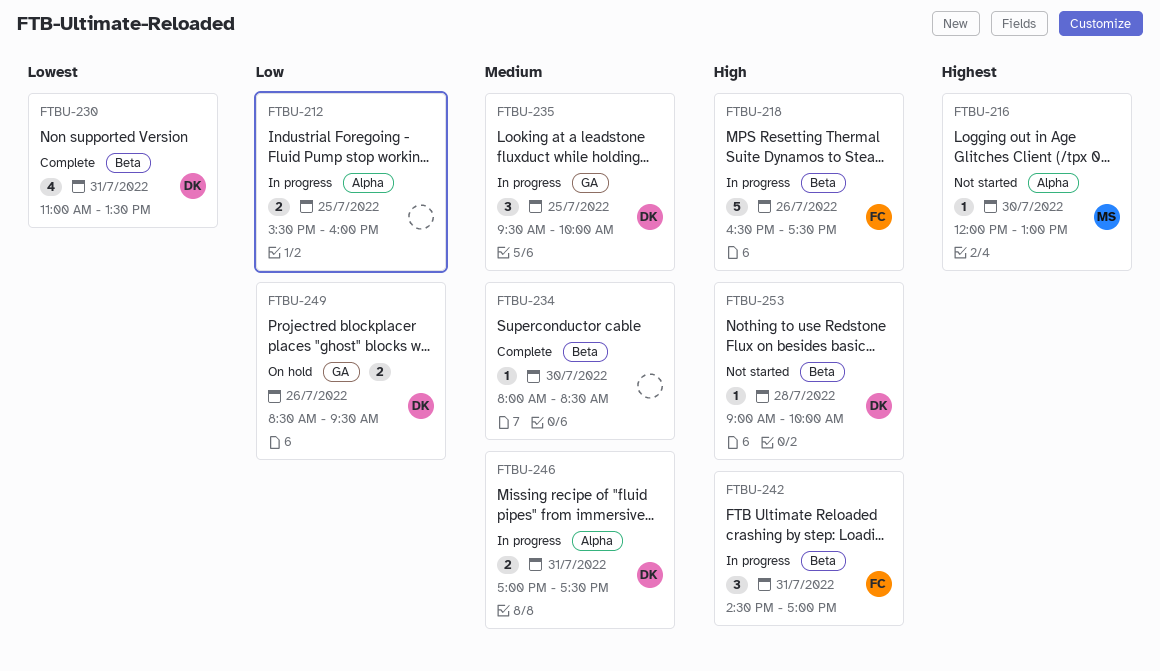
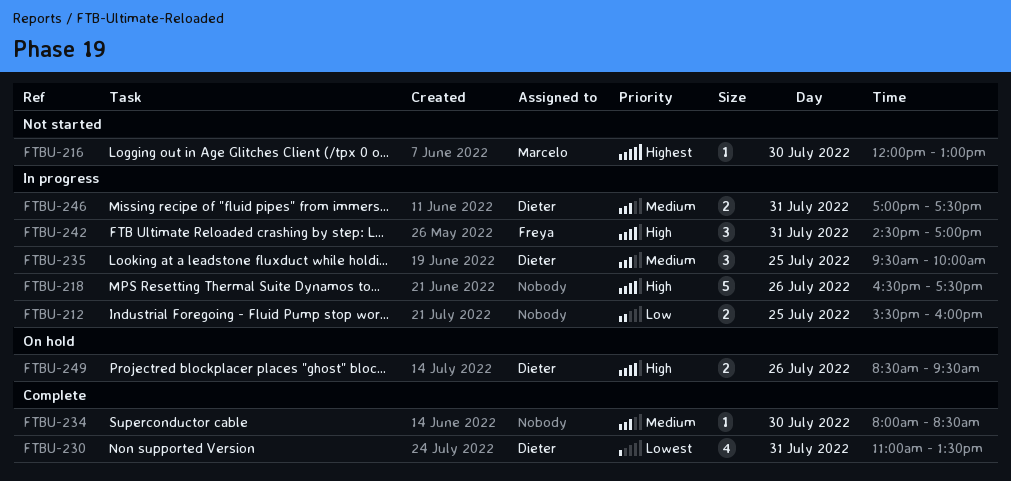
FTBU-218, owner: Freya -> none
FTBU-249, priority: Low -> High
FTBU-253: present -> none

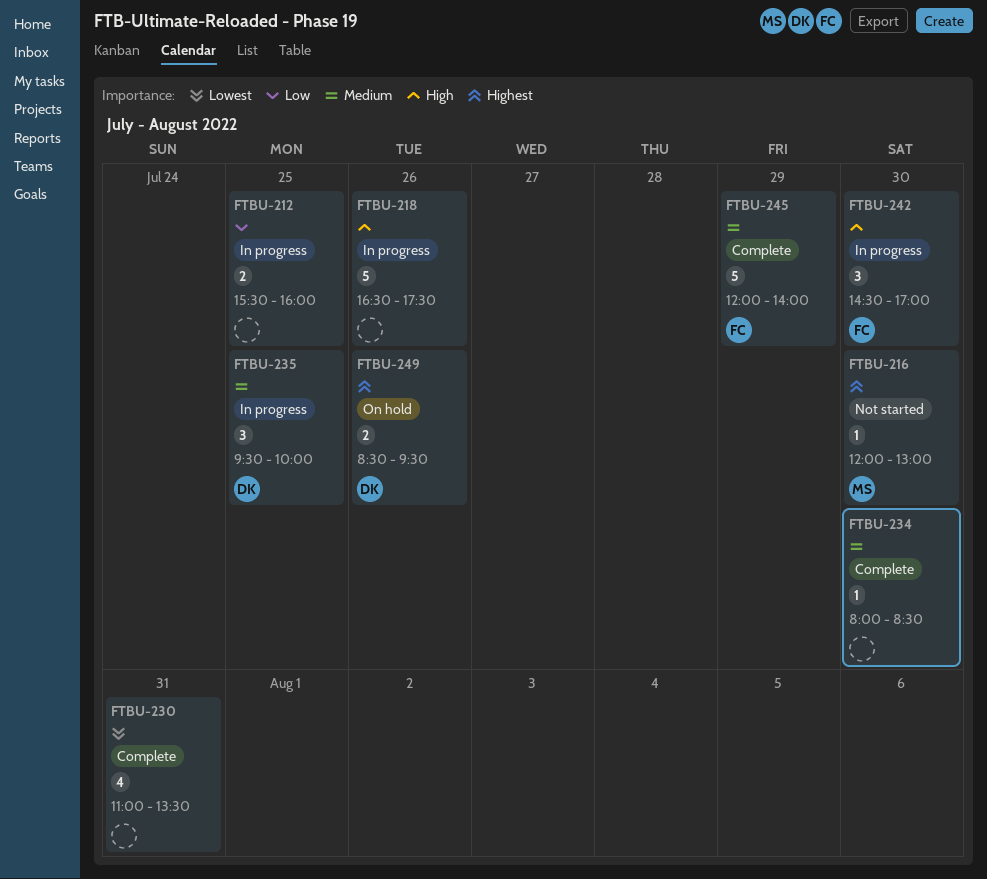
FTBU-230, owner: Dieter -> none
FTBU-242, day: Jul 31 -> Jul 30
FTBU-245: none -> present
FTBU-246: present -> none
FTBU-249, priority: High -> Highest

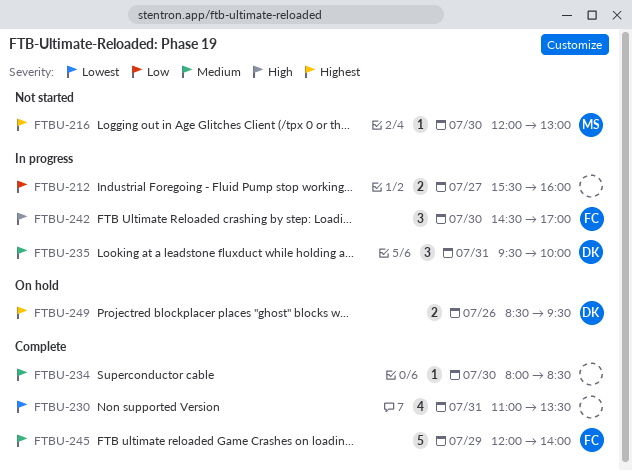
FTBU-212, day: Jul 25 -> Jul 27
FTBU-218: present -> none
FTBU-235, day: Jul 25 -> Jul 31

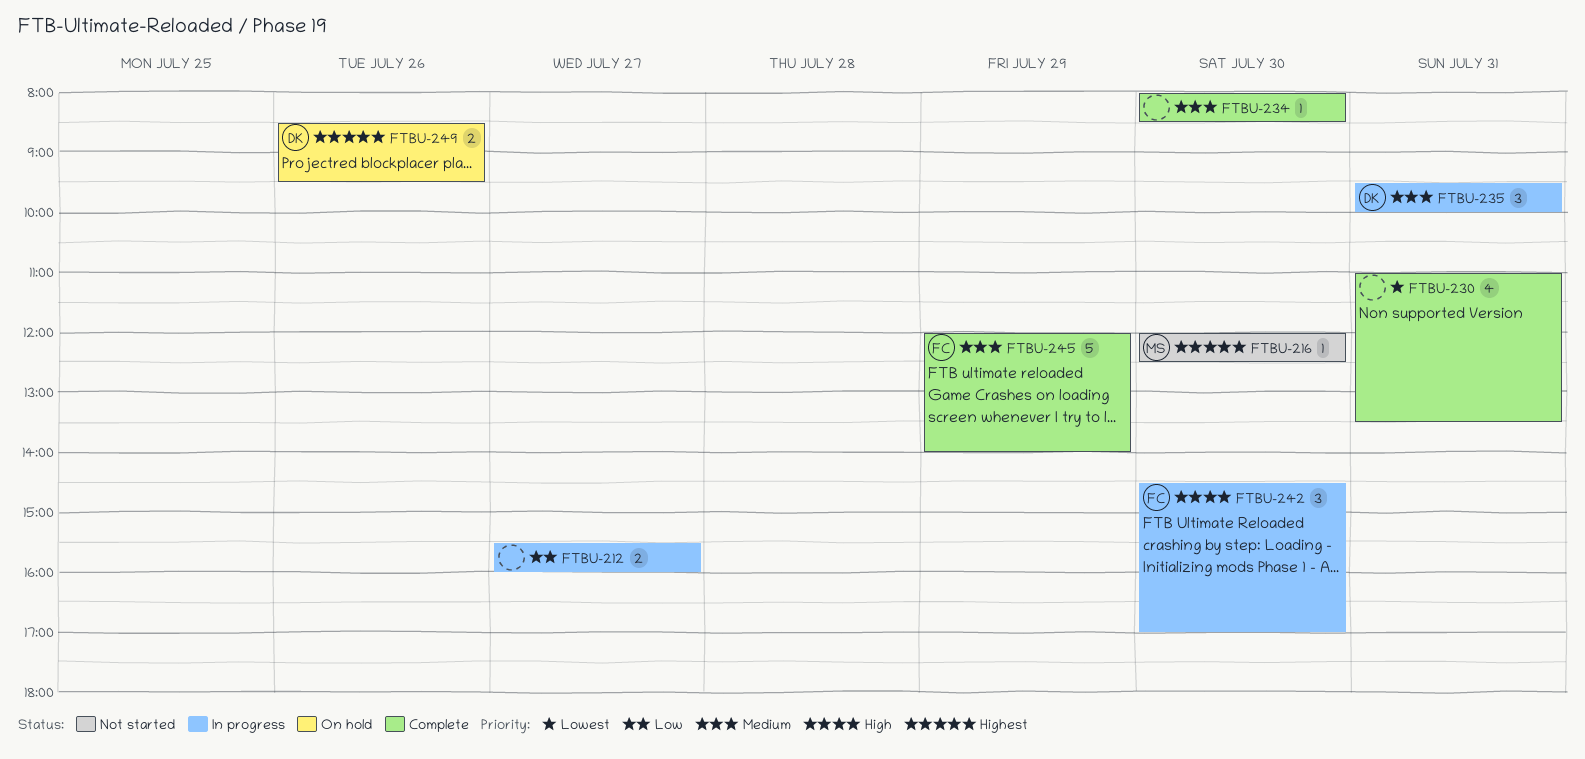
FTBU-216, ends: 13:00 -> 12:30

